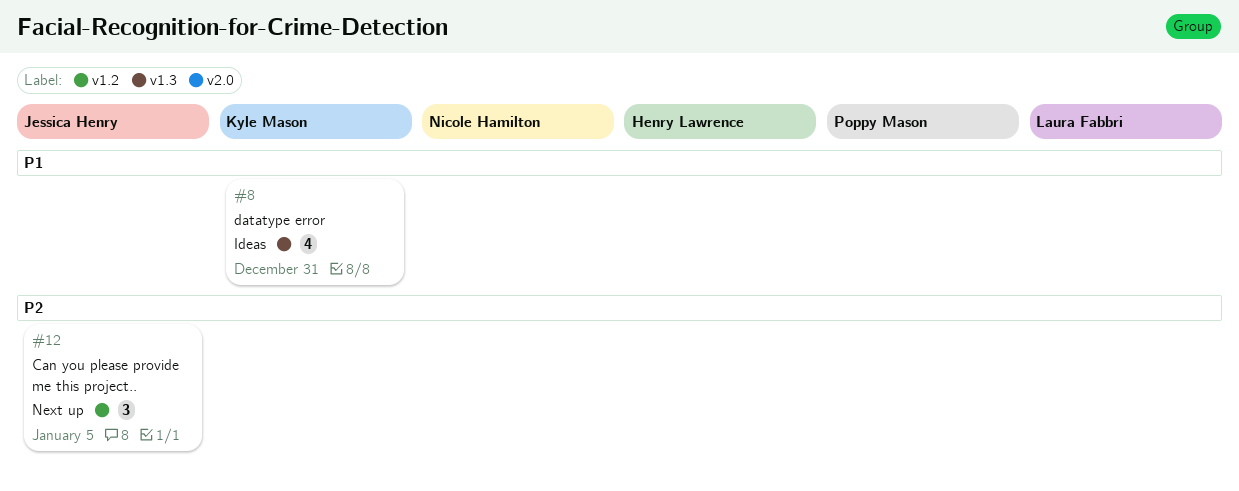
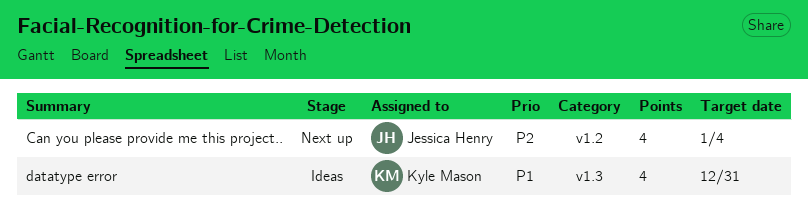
Can you please provide me this project.., estimate: 3 -> 4
Can you please provide me this project.., due: Jan 5 -> Jan 4

